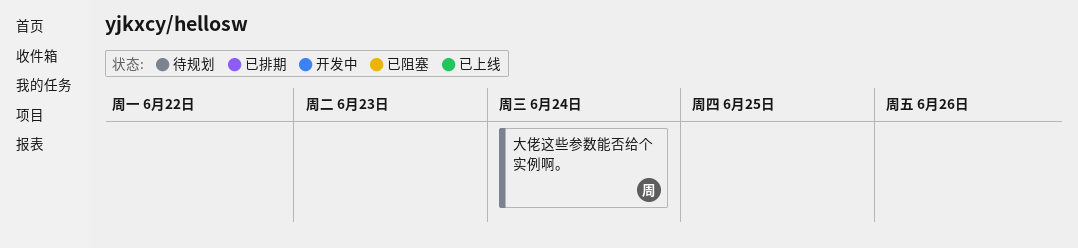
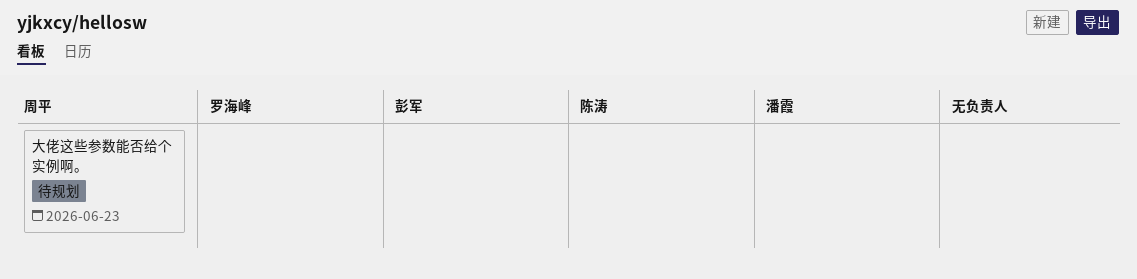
大佬这些参数能否给个实例啊。, due: Jun 24 -> Jun 23

